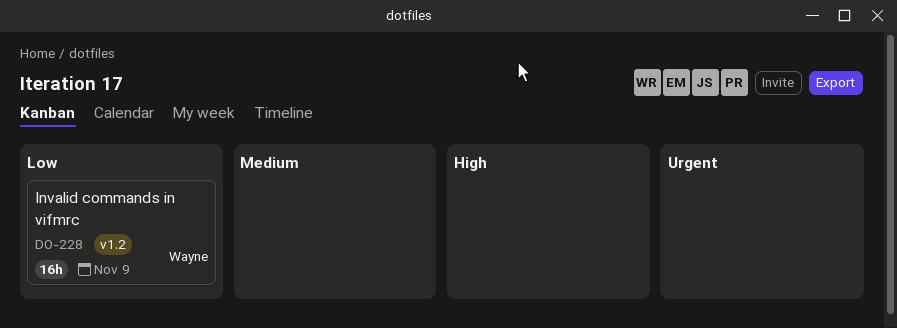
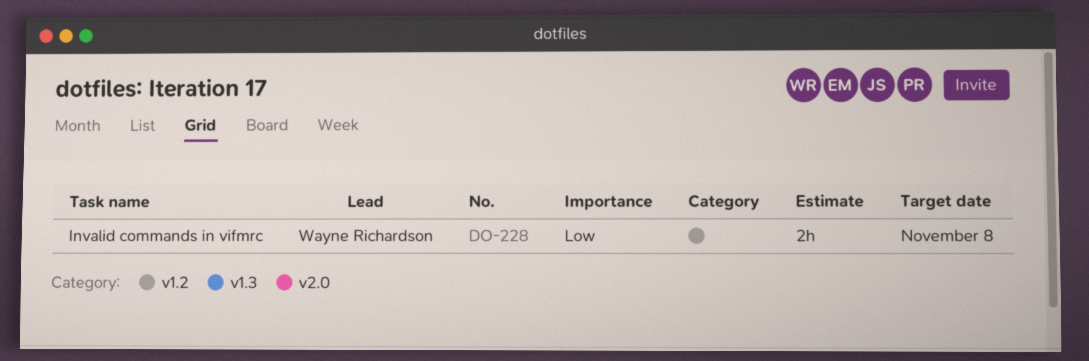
DO-228, estimate: 16h -> 2h
DO-228, due: Nov 9 -> Nov 8

